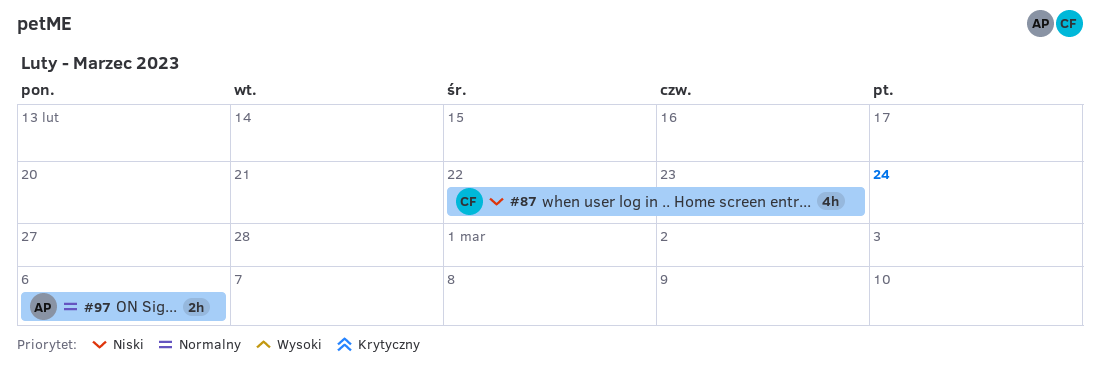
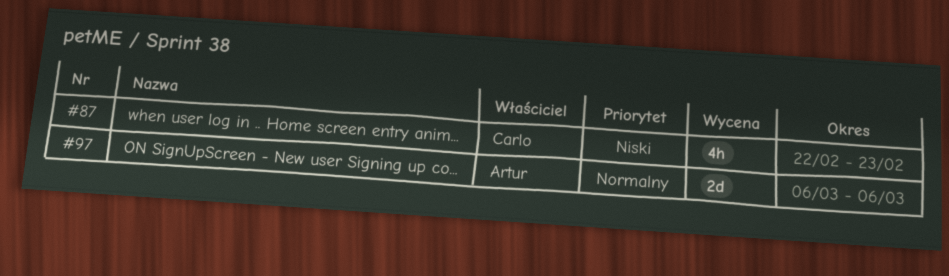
#97, estimate: 2h -> 2d

